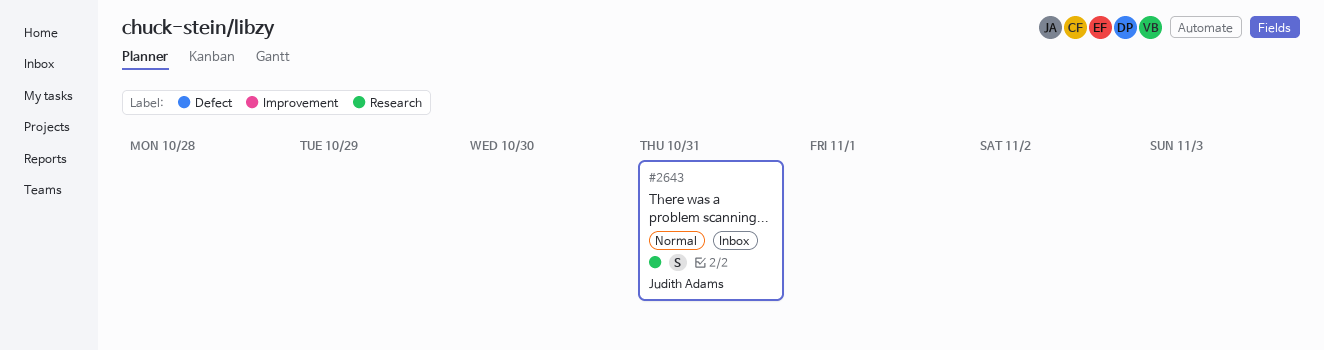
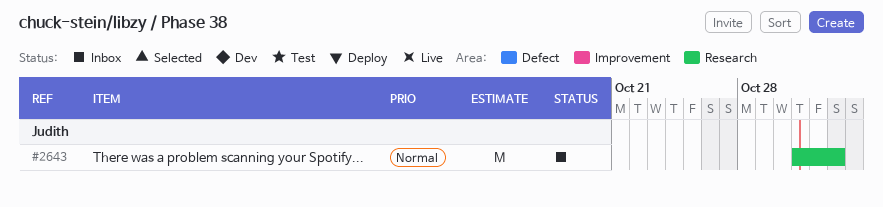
#2643, estimate: S -> M
#2643, due: Oct 31 -> Nov 2

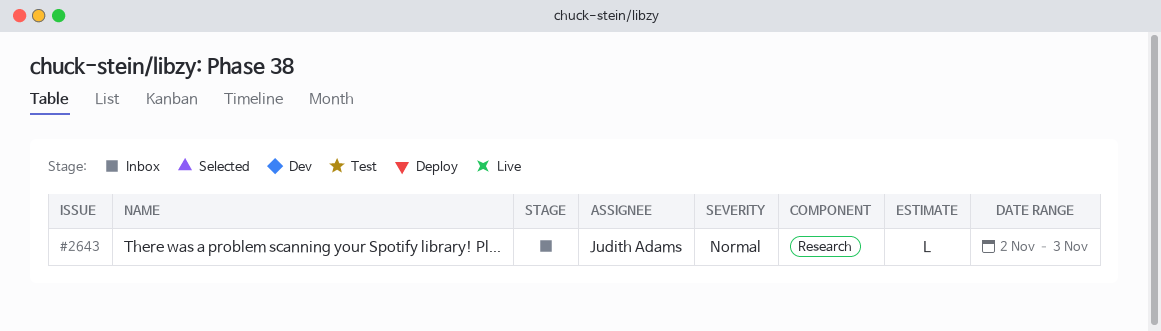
#2643, estimate: M -> L
#2643, start: Oct 31 -> Nov 2
#2643, due: Nov 2 -> Nov 3

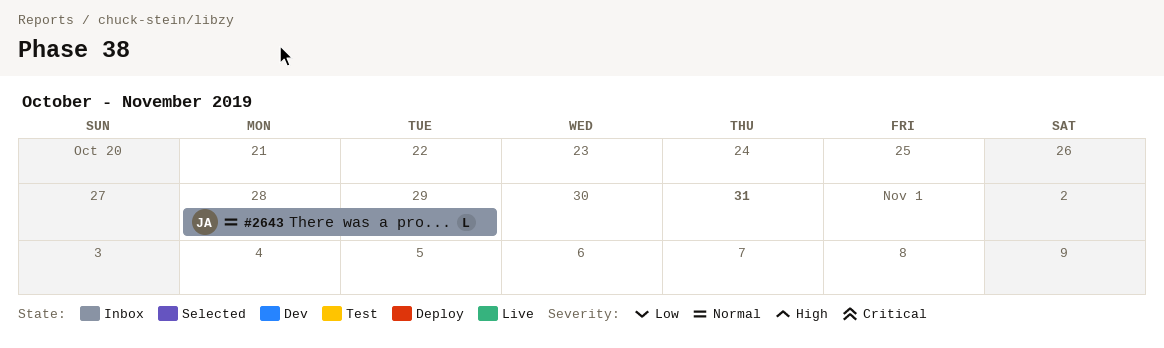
#2643, start: Nov 2 -> Oct 28
#2643, due: Nov 3 -> Oct 29

